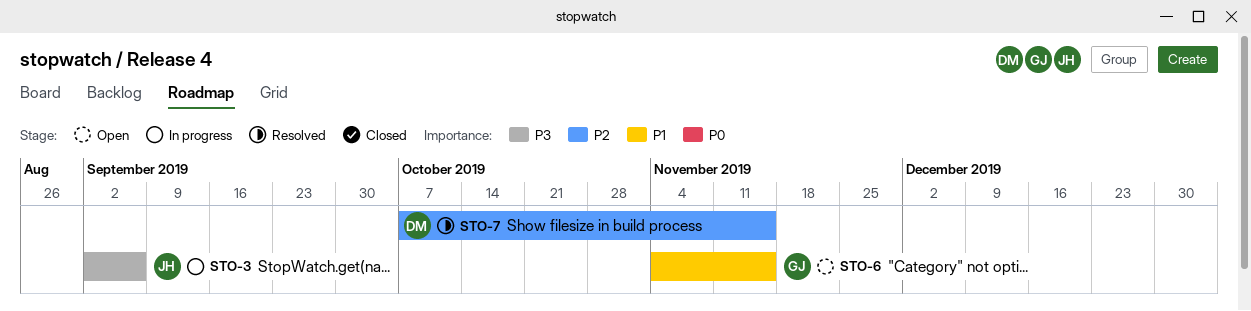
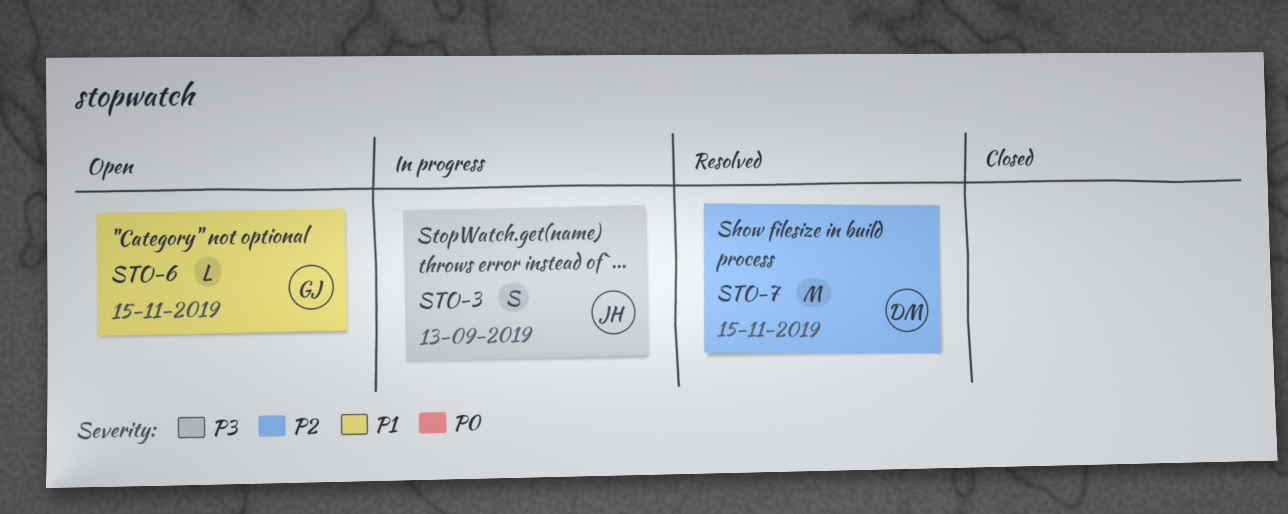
STO-3, due: Sep 6 -> Sep 13

